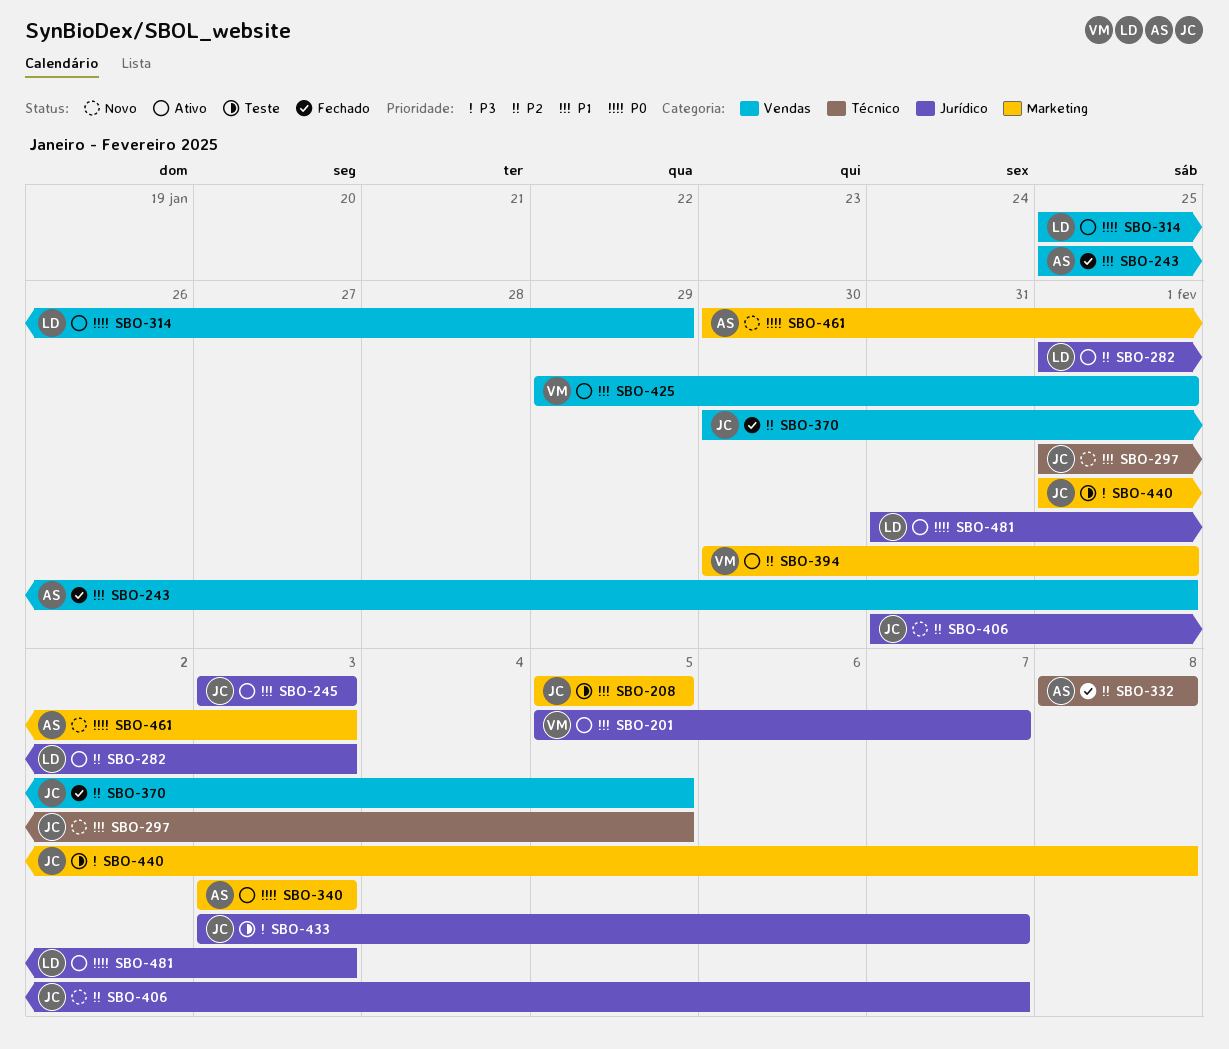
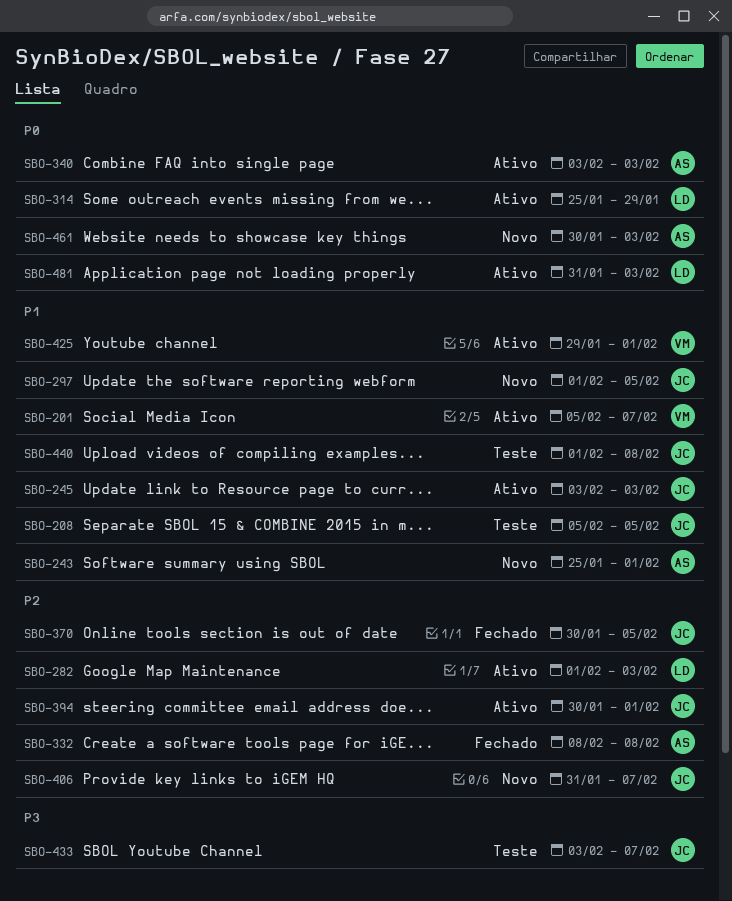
SBO-243, status: Fechado -> Novo
SBO-394, owner: VM -> JC
SBO-440, priority: P3 -> P1

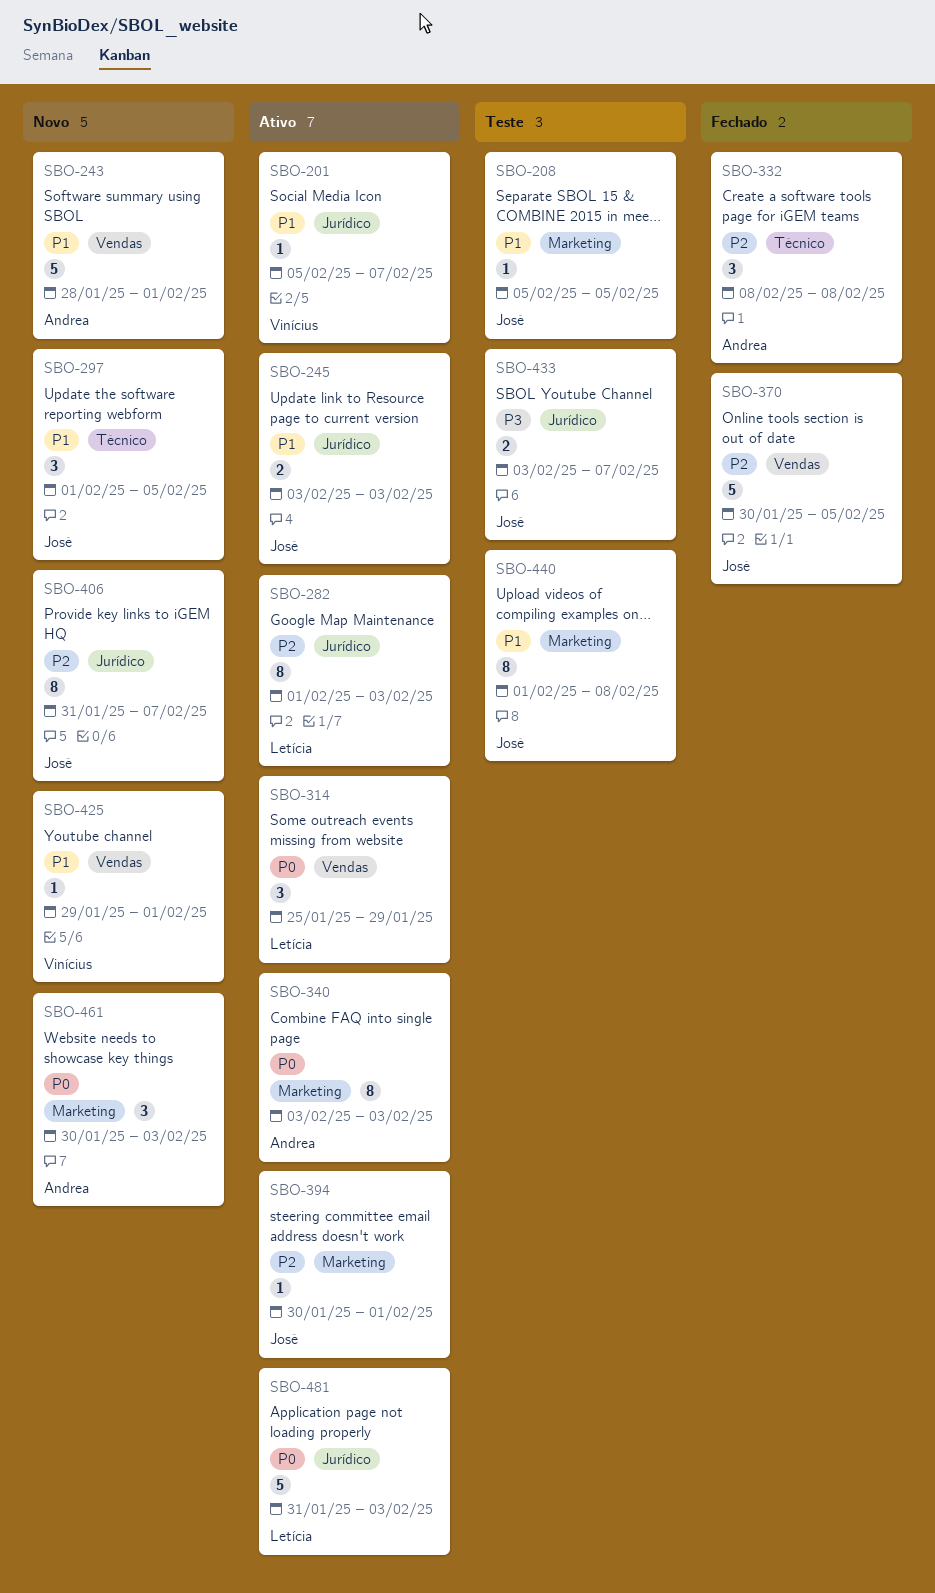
SBO-243, start: Jan 25 -> Jan 28
SBO-425, status: Ativo -> Novo

